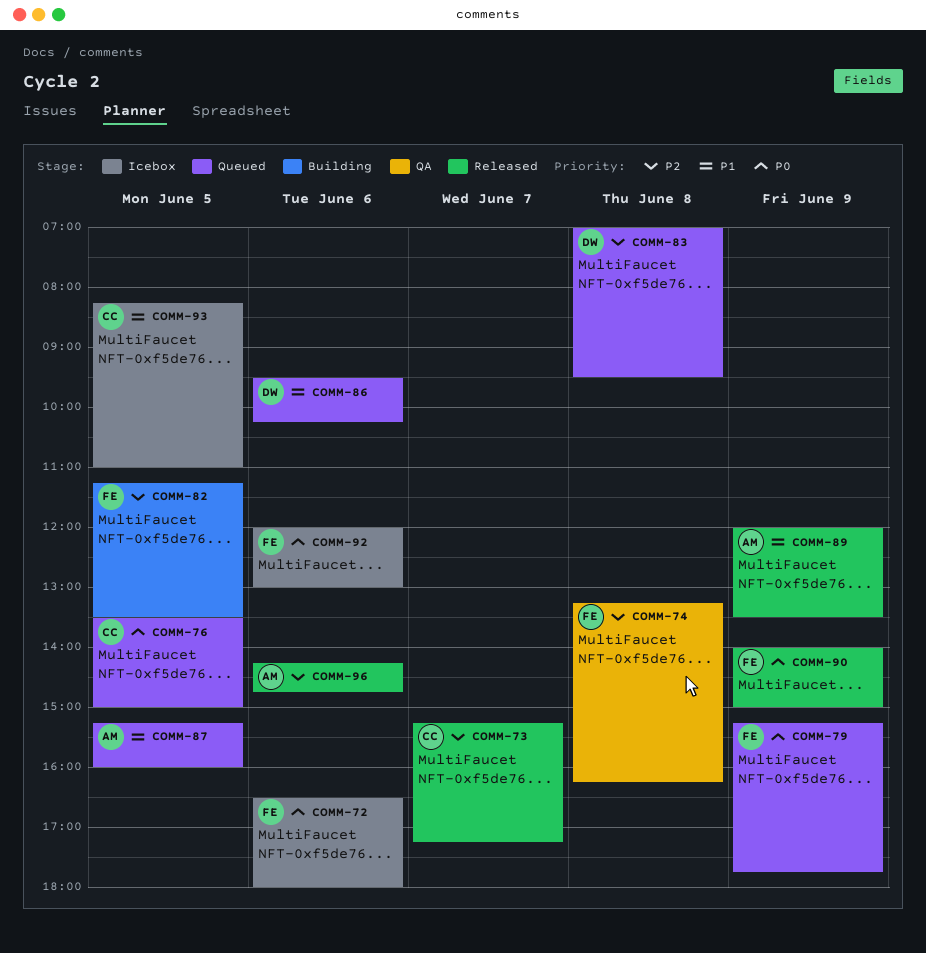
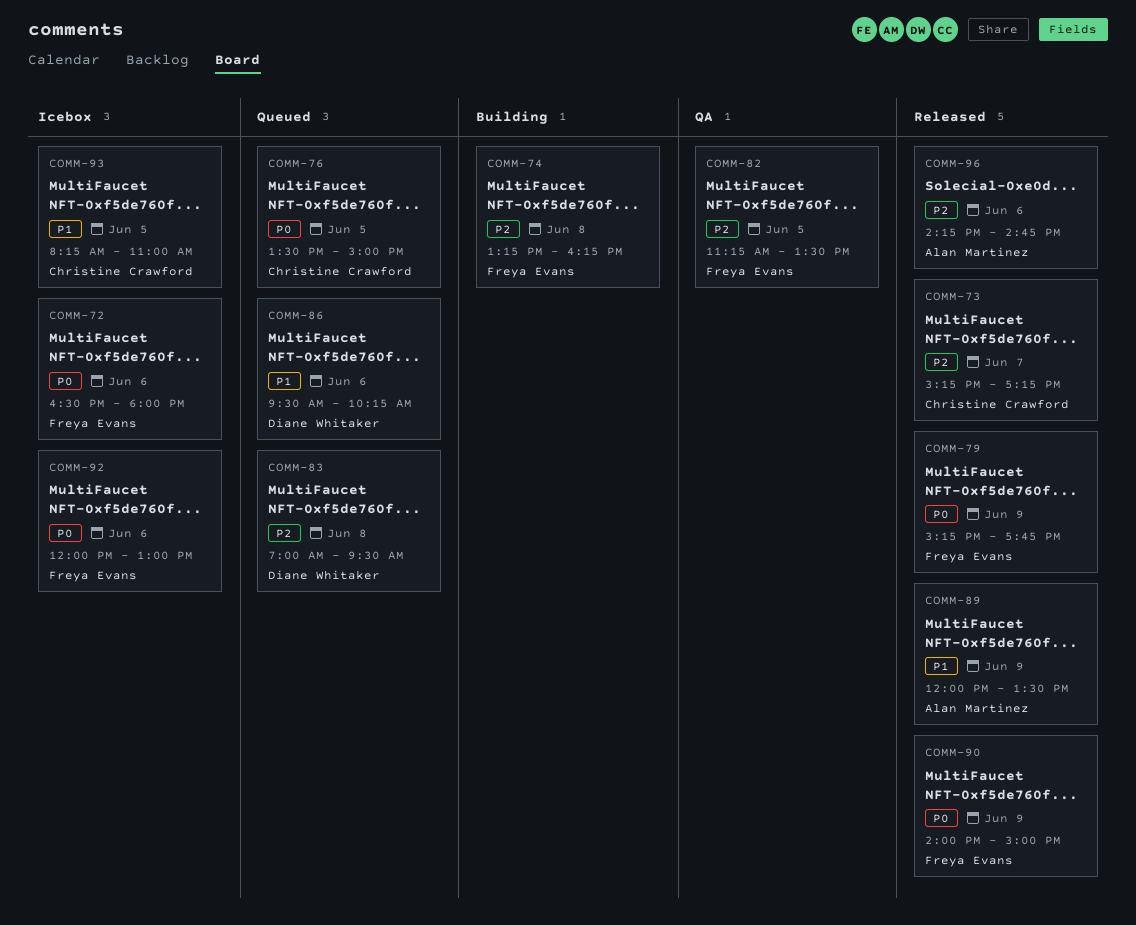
COMM-74, status: QA -> Building
COMM-79, status: Queued -> Released
COMM-82, status: Building -> QA
COMM-87: present -> none

